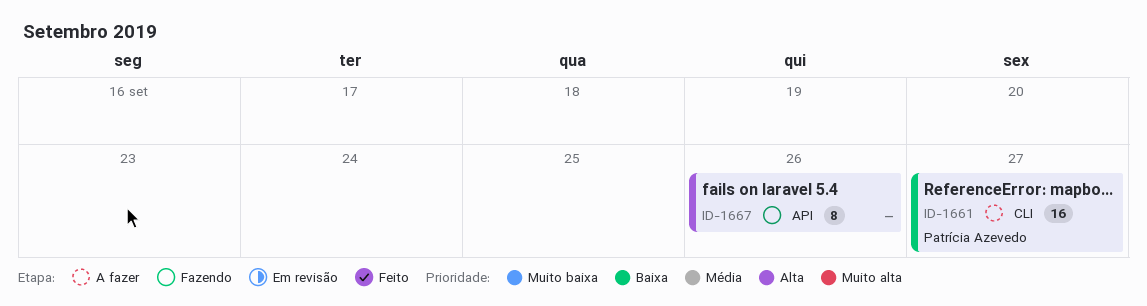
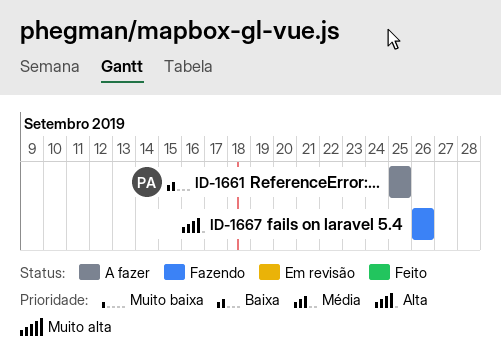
ID-1661, due: Sep 27 -> Sep 25

